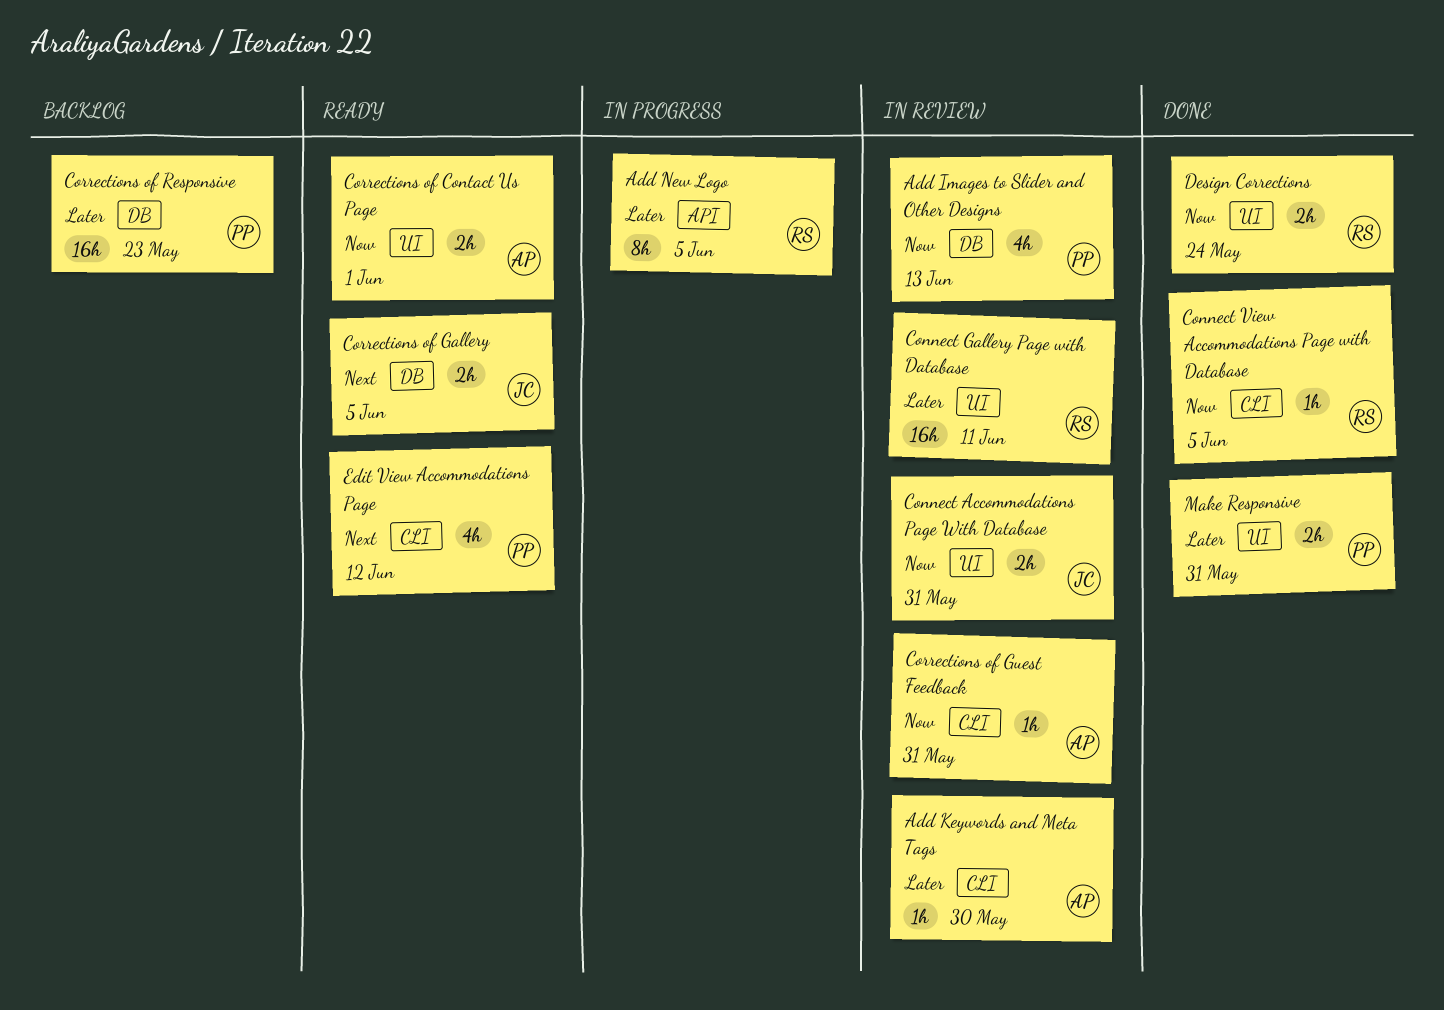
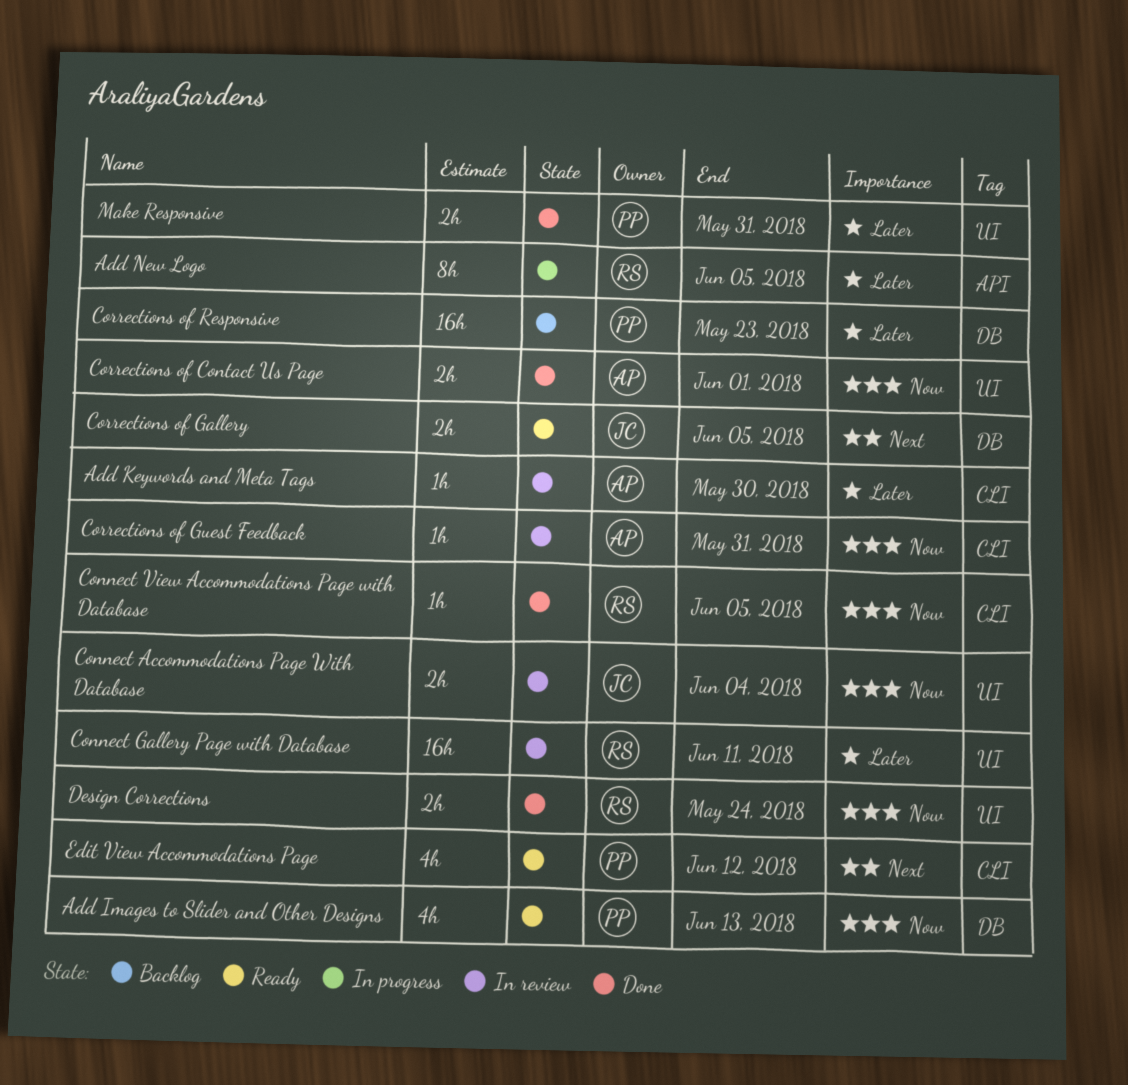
Add Images to Slider and Other Designs, status: In review -> Ready
Connect Accommodations Page With Database, due: May 31 -> Jun 4
Corrections of Contact Us Page, status: Ready -> Done

